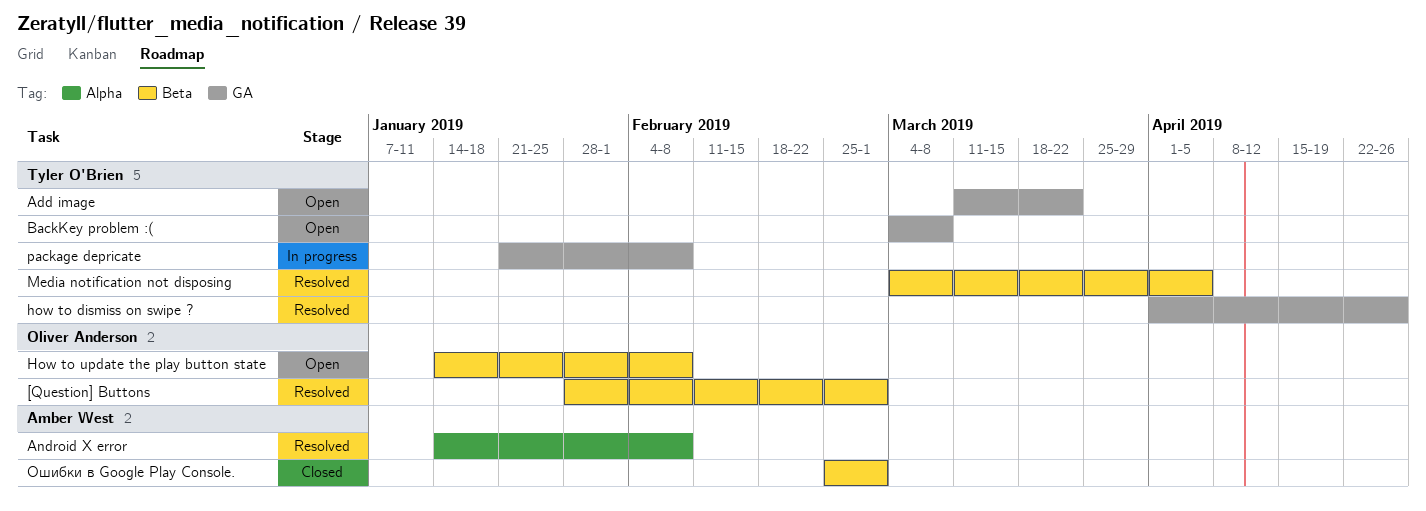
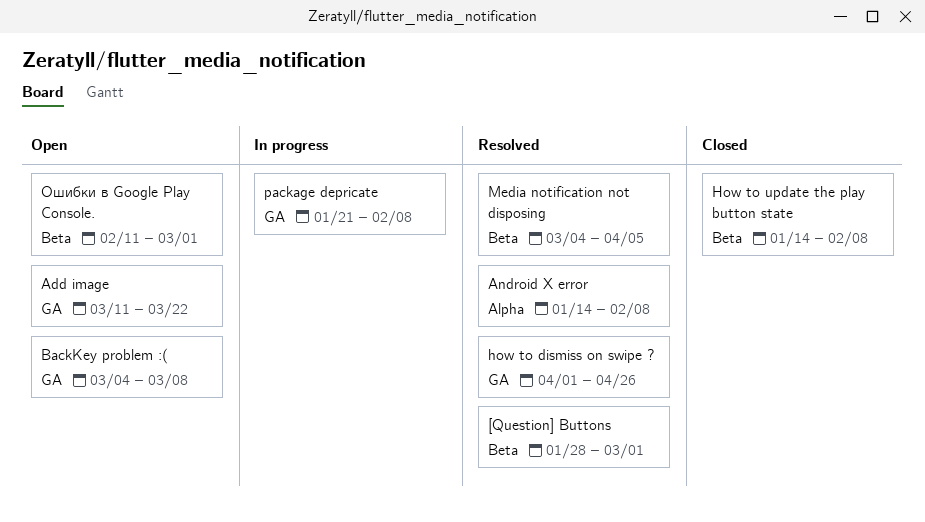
How to update the play button state, status: Open -> Closed
Ошибки в Google Play Console., status: Closed -> Open
Ошибки в Google Play Console., start: Feb 25 -> Feb 11

